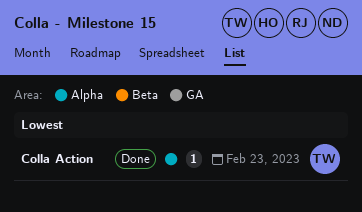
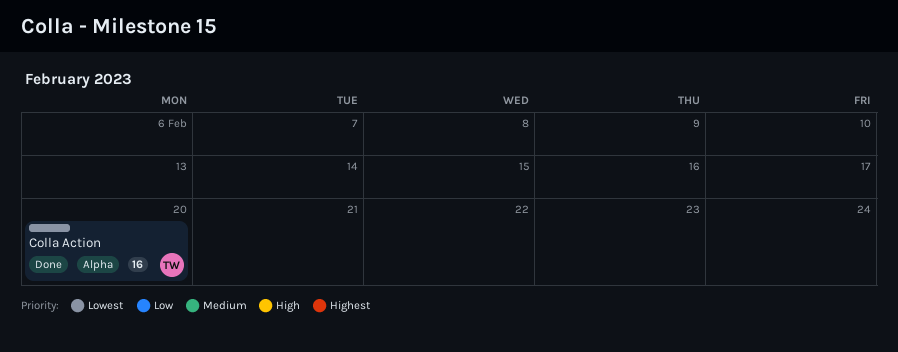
Colla Action, estimate: 1 -> 16
Colla Action, due: Feb 23 -> Feb 20

